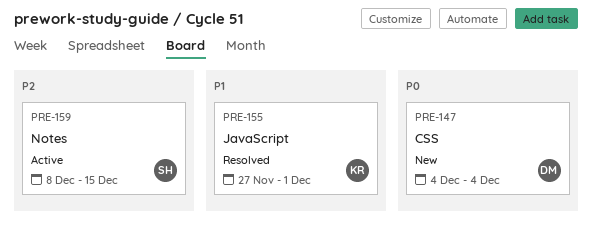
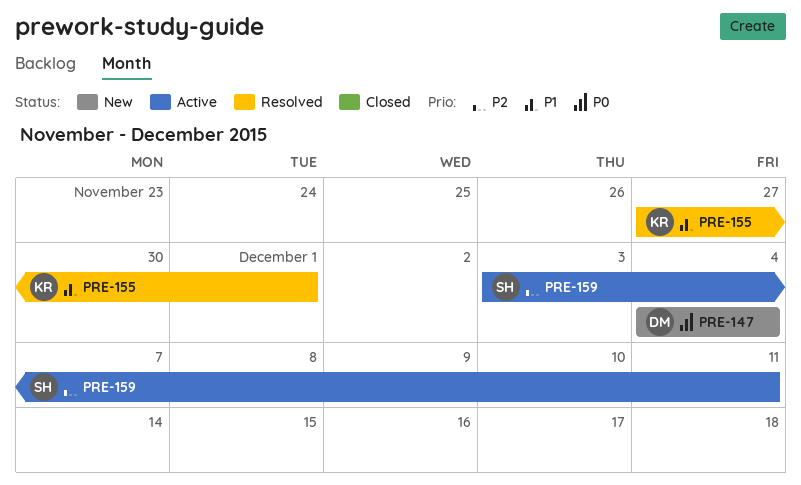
PRE-159, start: Dec 8 -> Dec 3
PRE-159, due: Dec 15 -> Dec 11

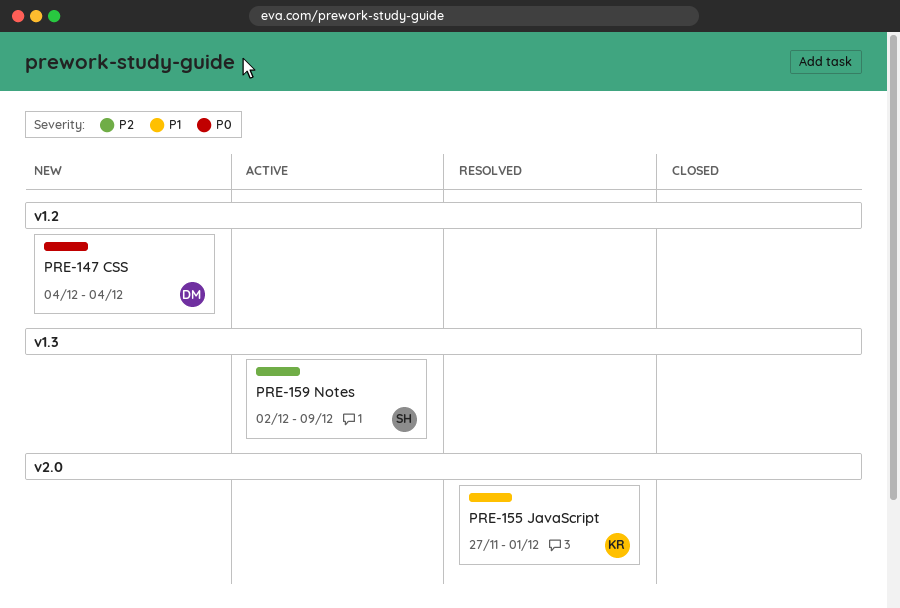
PRE-159, start: Dec 3 -> Dec 2
PRE-159, due: Dec 11 -> Dec 9

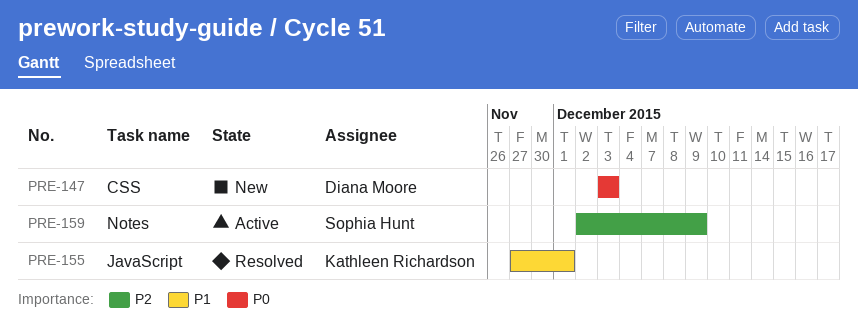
PRE-147, start: Dec 4 -> Dec 3
PRE-147, due: Dec 4 -> Dec 3

